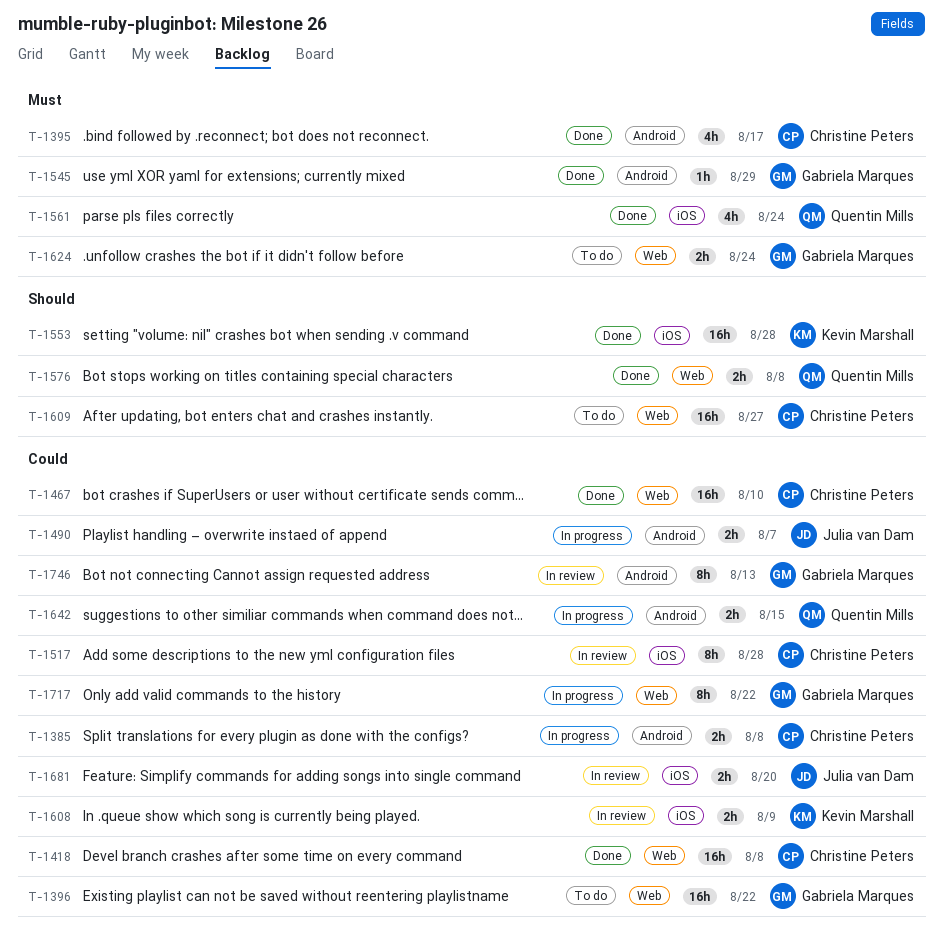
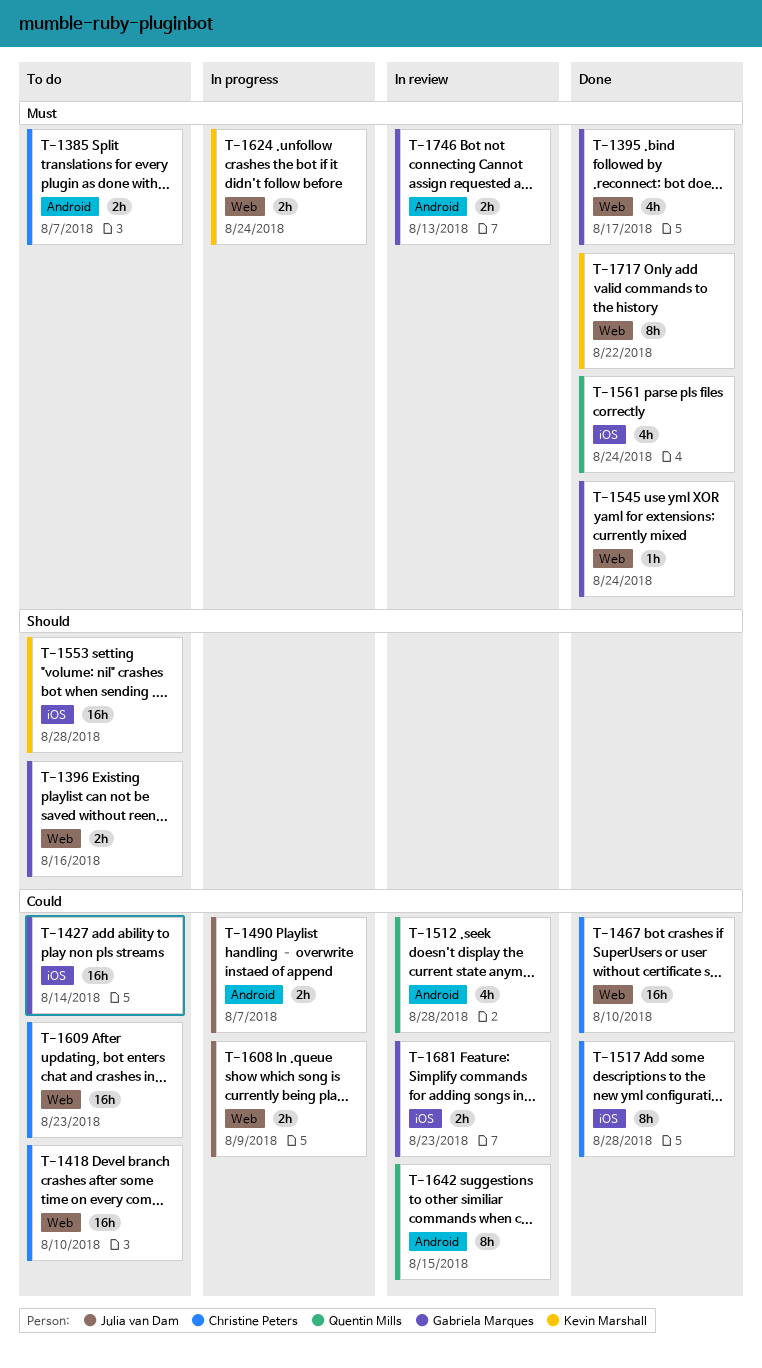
T-1385, status: In progress -> To do
T-1385, priority: Could -> Must
T-1385, due: Aug 8 -> Aug 7
T-1395, owner: Christine Peters -> Gabriela Marques
T-1395, label: Android -> Web
T-1396, priority: Could -> Should
T-1396, estimate: 16h -> 2h
T-1396, due: Aug 22 -> Aug 16
T-1418, status: Done -> To do
T-1418, due: Aug 8 -> Aug 10
T-1427: none -> present
T-1512: none -> present
T-1517, status: In review -> Done
T-1545, label: Android -> Web
T-1545, due: Aug 29 -> Aug 24
T-1553, status: Done -> To do
T-1576: present -> none
T-1608, status: In review -> In progress
T-1608, owner: Kevin Marshall -> Julia van Dam
T-1608, label: iOS -> Web
T-1609, priority: Should -> Could
T-1609, due: Aug 27 -> Aug 23
T-1624, status: To do -> In progress
T-1624, owner: Gabriela Marques -> Kevin Marshall
T-1642, status: In progress -> In review
T-1642, estimate: 2h -> 8h
T-1681, owner: Julia van Dam -> Gabriela Marques
T-1681, due: Aug 20 -> Aug 23
T-1717, status: In progress -> Done
T-1717, owner: Gabriela Marques -> Kevin Marshall
T-1717, priority: Could -> Must
T-1746, priority: Could -> Must
T-1746, estimate: 8h -> 2h

